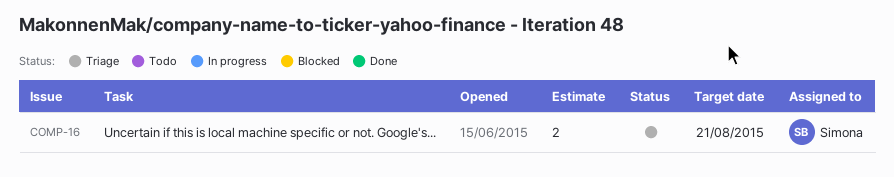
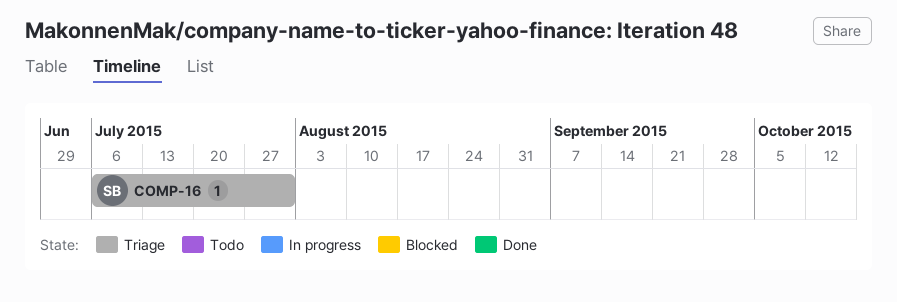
COMP-16, estimate: 2 -> 1
COMP-16, due: Aug 21 -> Jul 31

